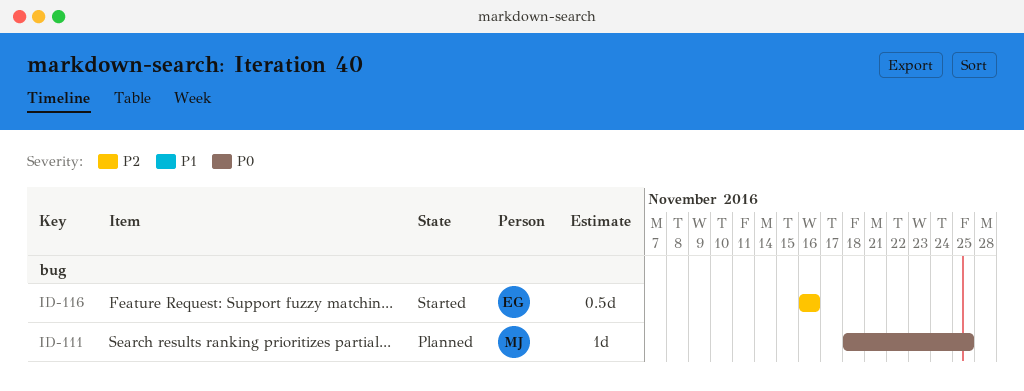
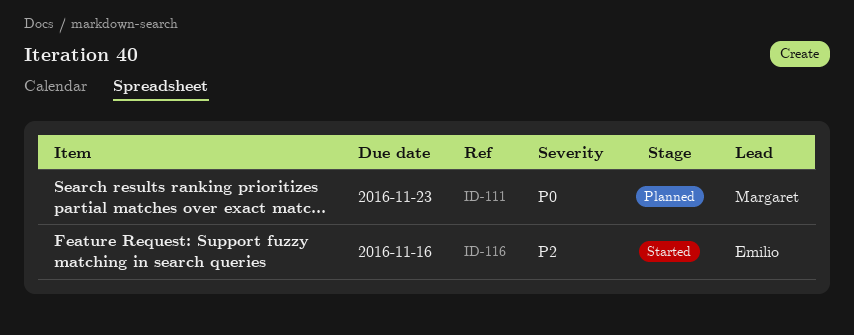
ID-111, due: Nov 25 -> Nov 23

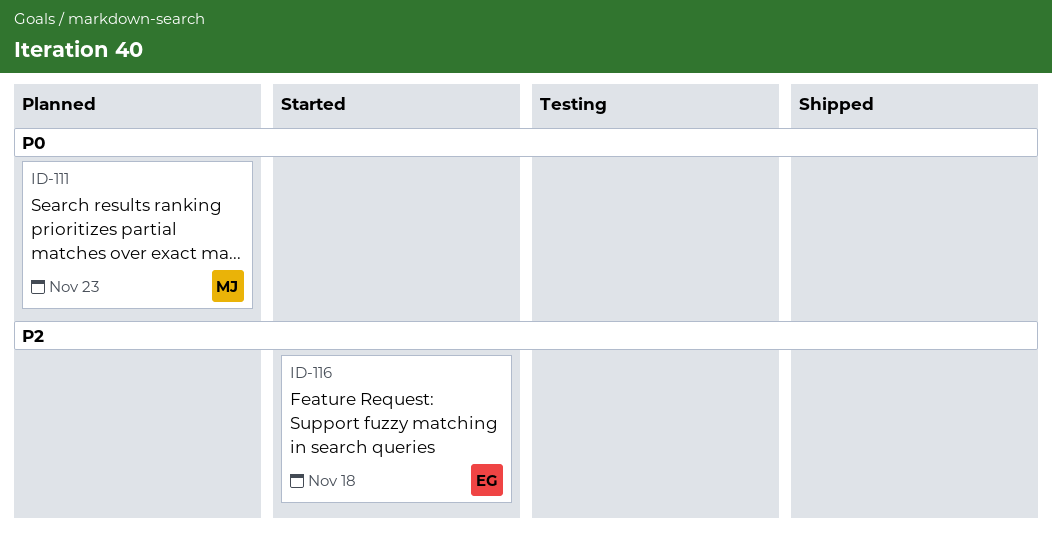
ID-116, due: Nov 16 -> Nov 18

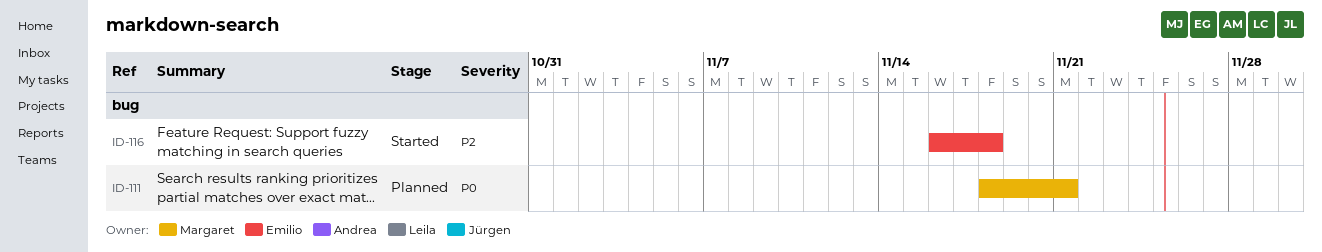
ID-111, due: Nov 23 -> Nov 21

